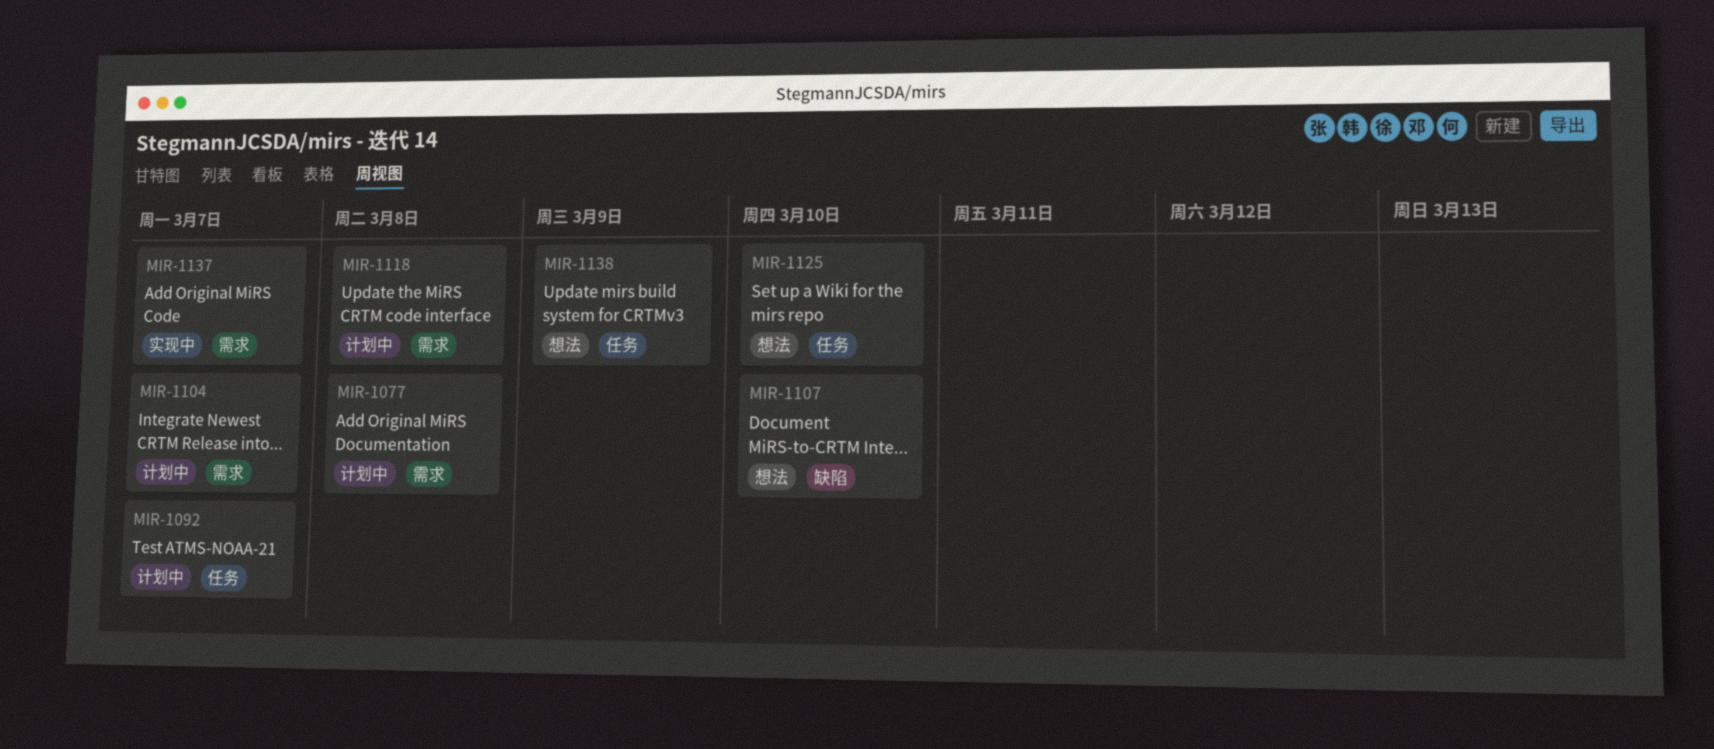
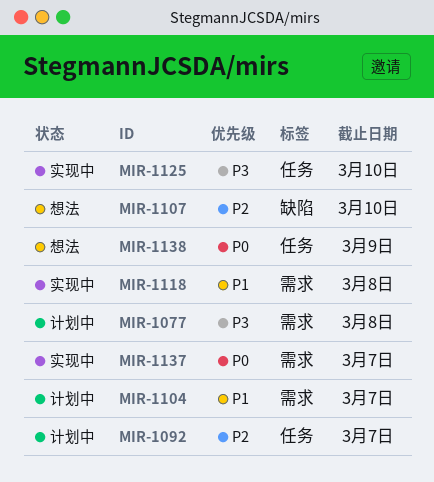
MIR-1118, status: 计划中 -> 实现中
MIR-1125, status: 想法 -> 实现中

